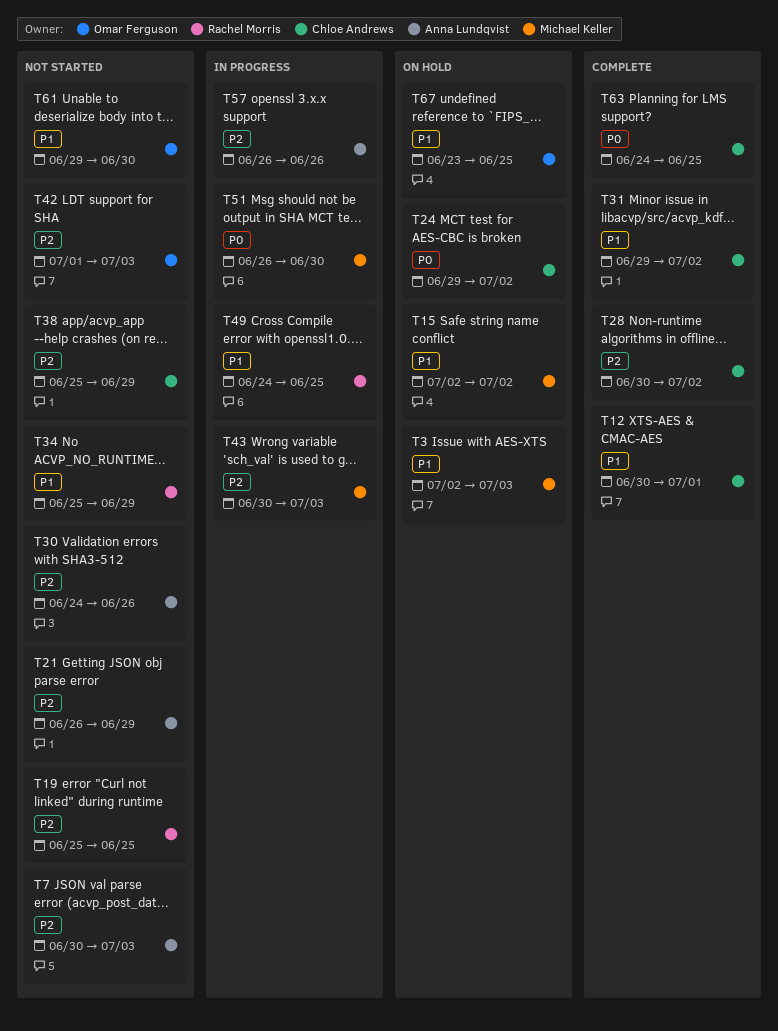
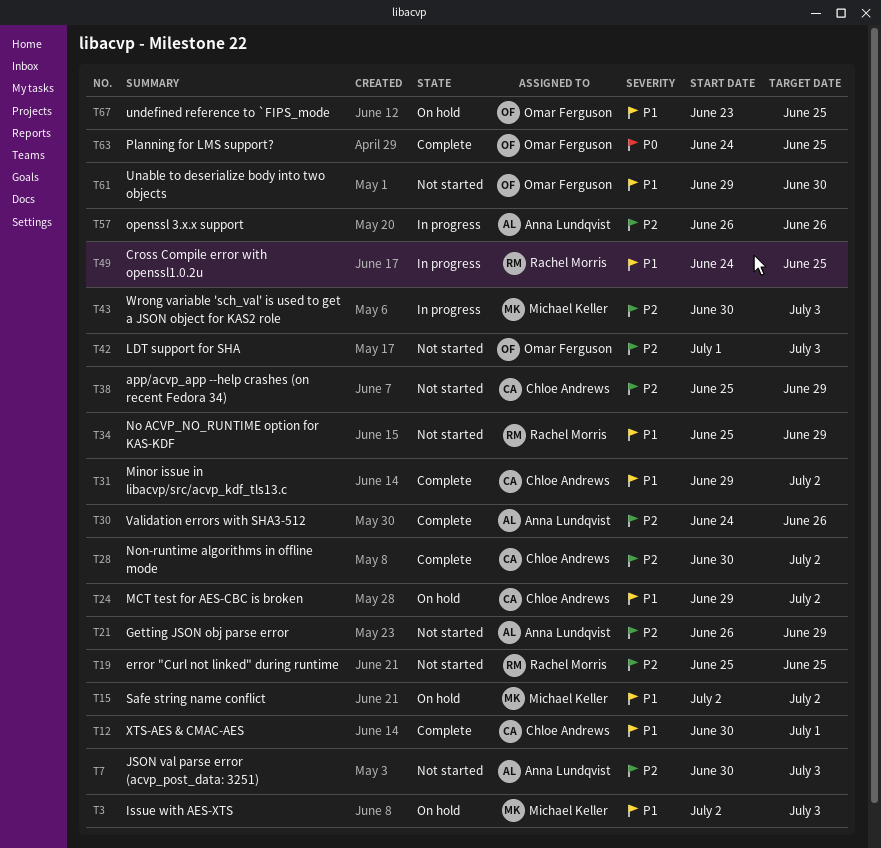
T24, priority: P0 -> P1
T30, status: Not started -> Complete
T51: present -> none
T63, owner: Chloe Andrews -> Omar Ferguson

